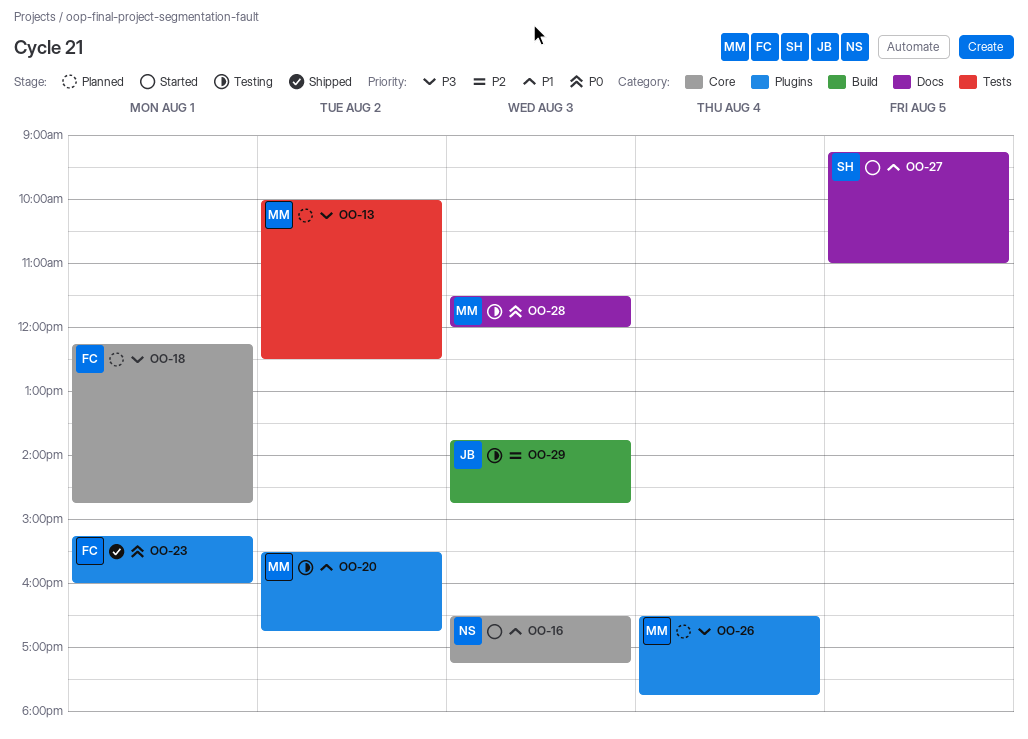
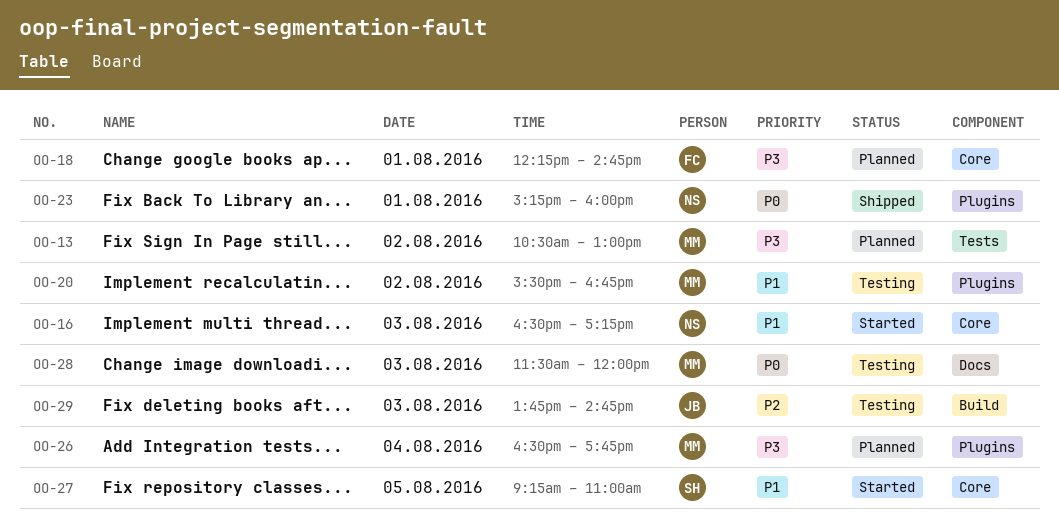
OO-13, begins: 10:00 -> 10:30
OO-13, ends: 12:30 -> 13:00
OO-23, owner: FC -> NS
OO-27, label: Docs -> Core

